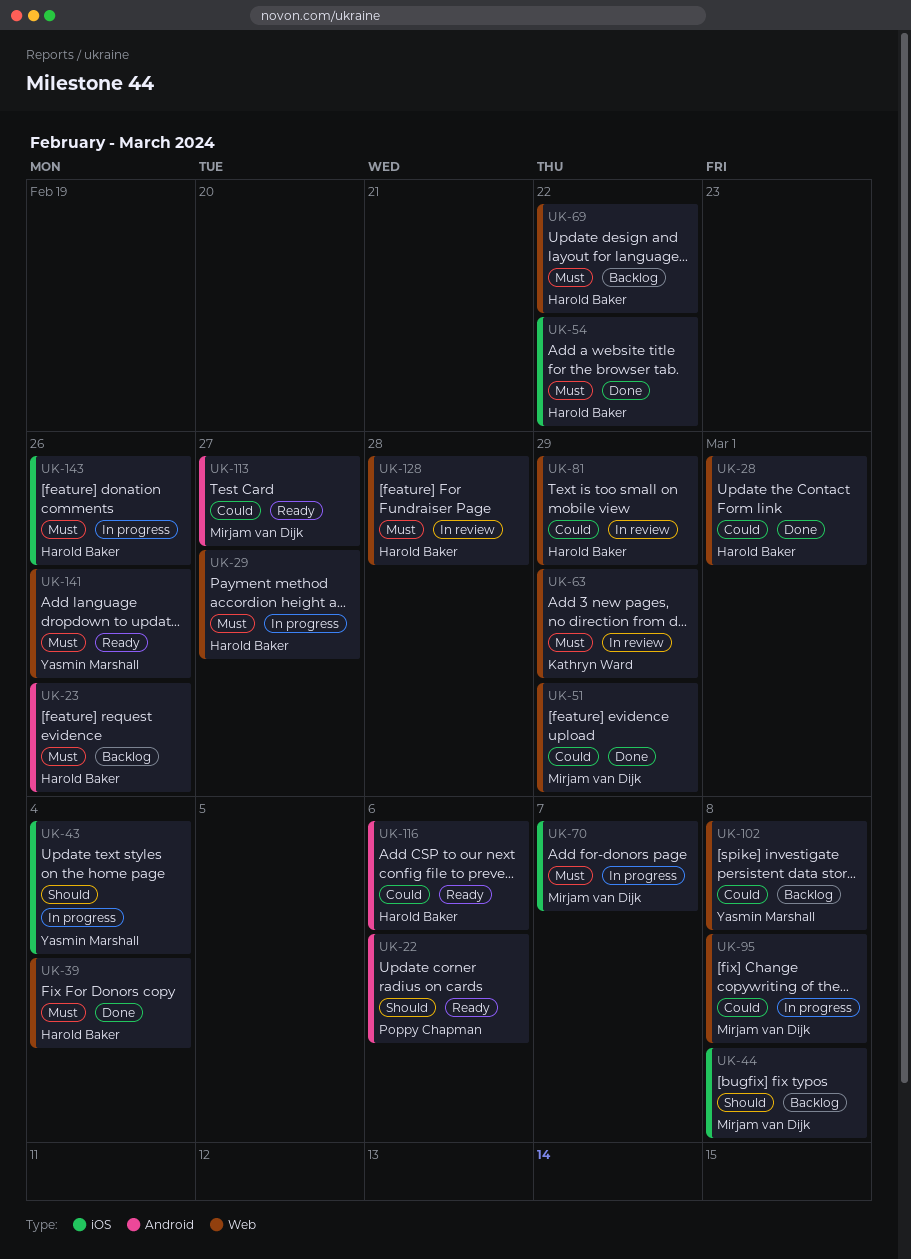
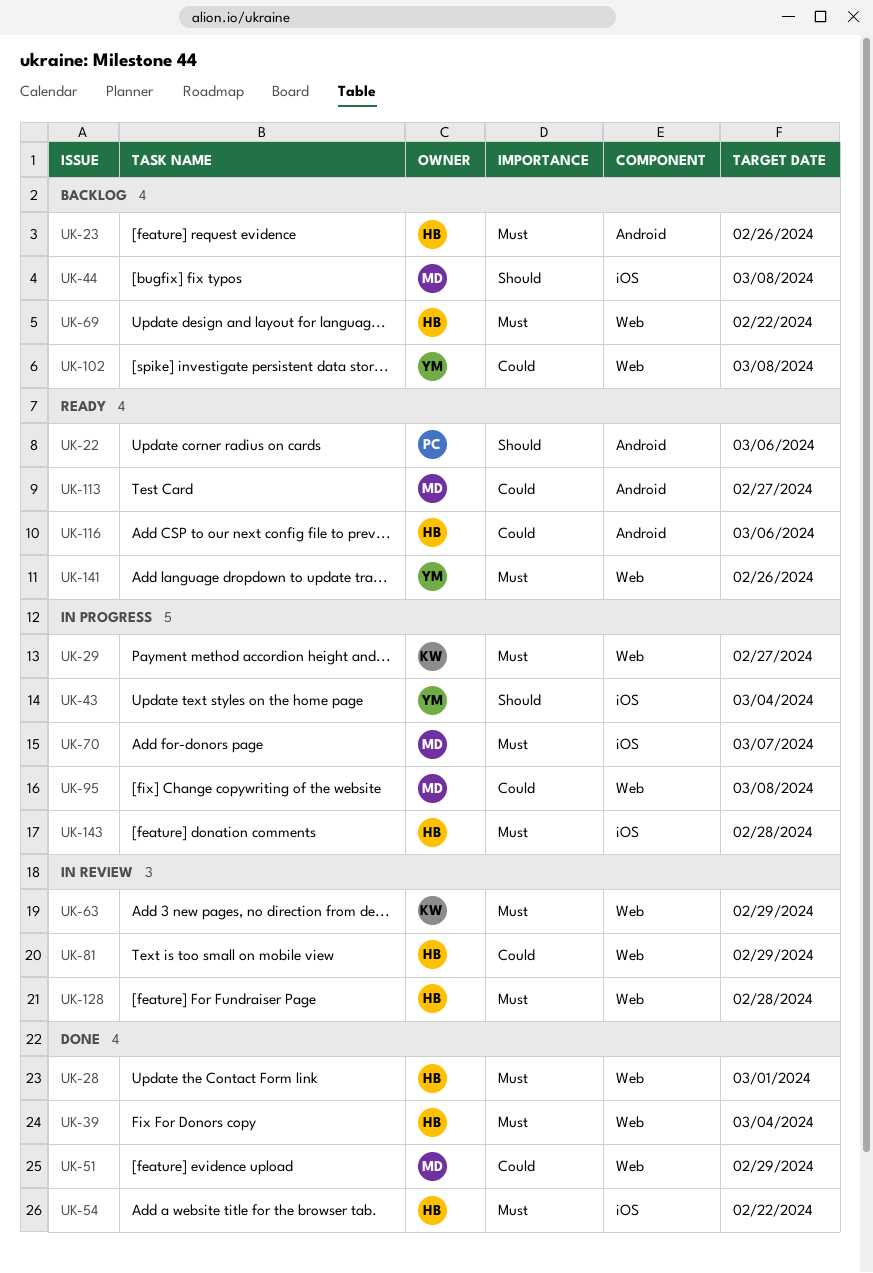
UK-28, priority: Could -> Must
UK-29, owner: Harold Baker -> Kathryn Ward
UK-143, due: Feb 26 -> Feb 28

